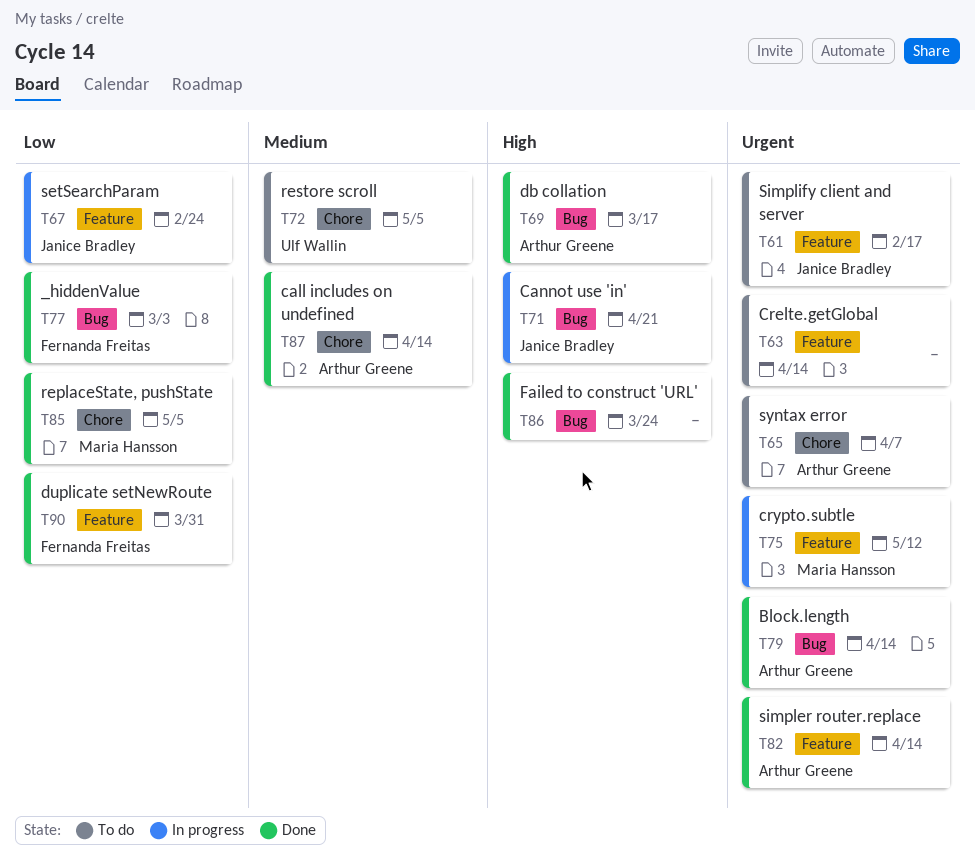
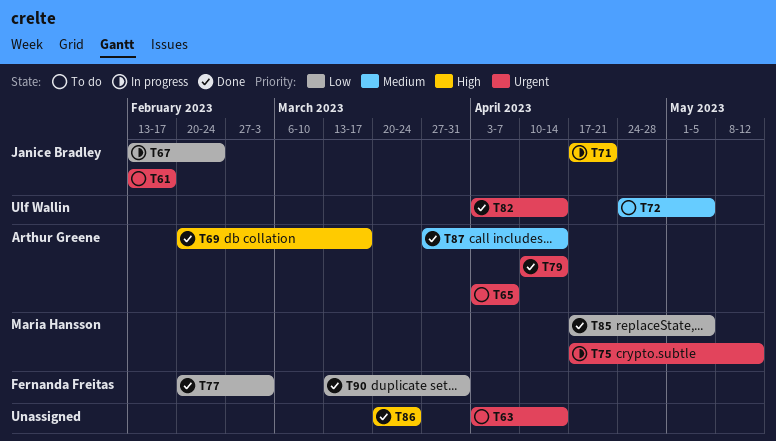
T82, owner: Arthur Greene -> Ulf Wallin

